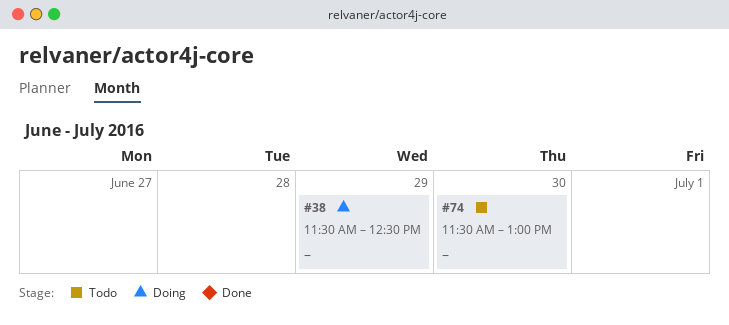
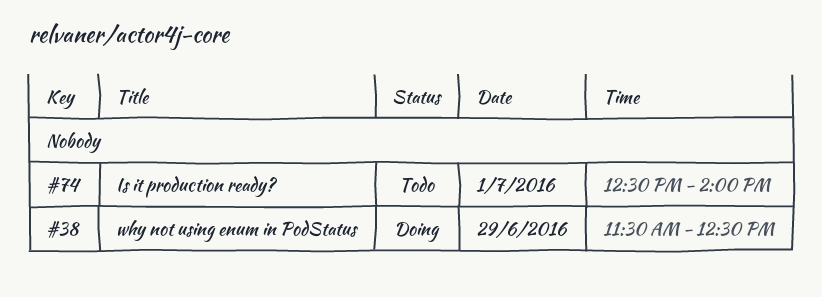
#74, day: Jun 30 -> Jul 1
#74, begins: 11:30 -> 12:30
#74, ends: 13:00 -> 14:00

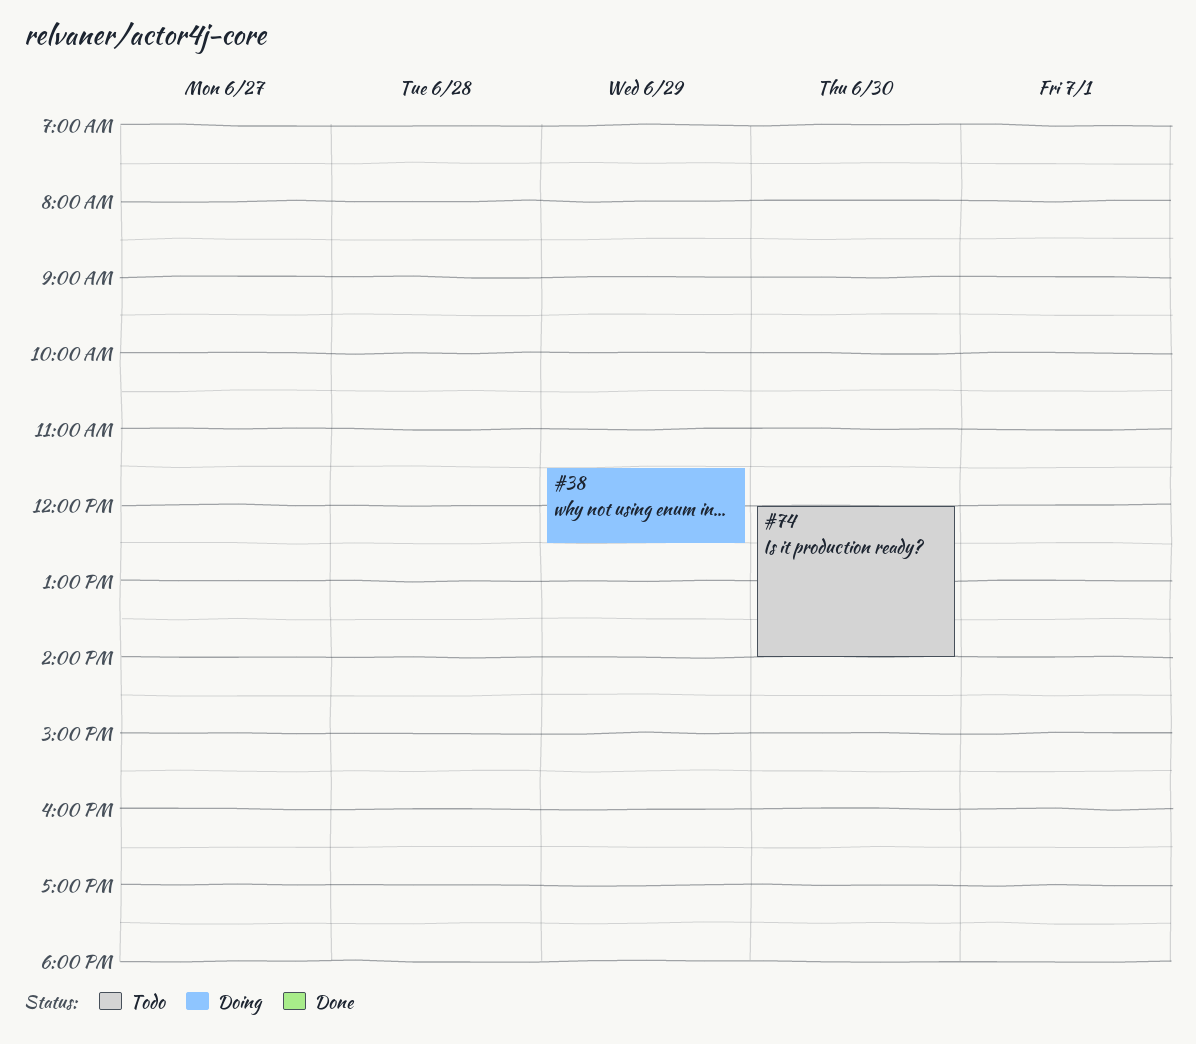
#74, day: Jul 1 -> Jun 30
#74, begins: 12:30 -> 12:00

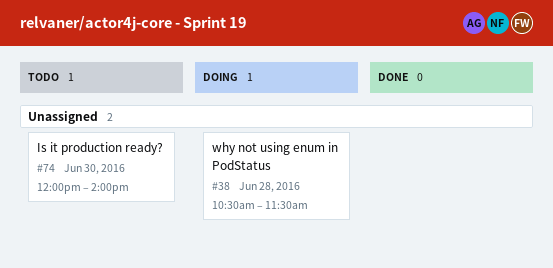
#38, day: Jun 29 -> Jun 28
#38, begins: 11:30 -> 10:30
#38, ends: 12:30 -> 11:30

